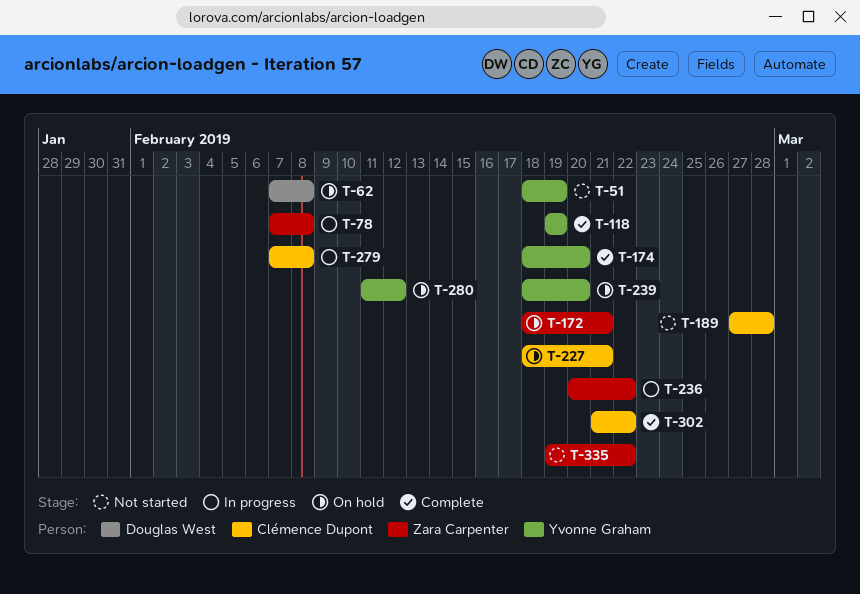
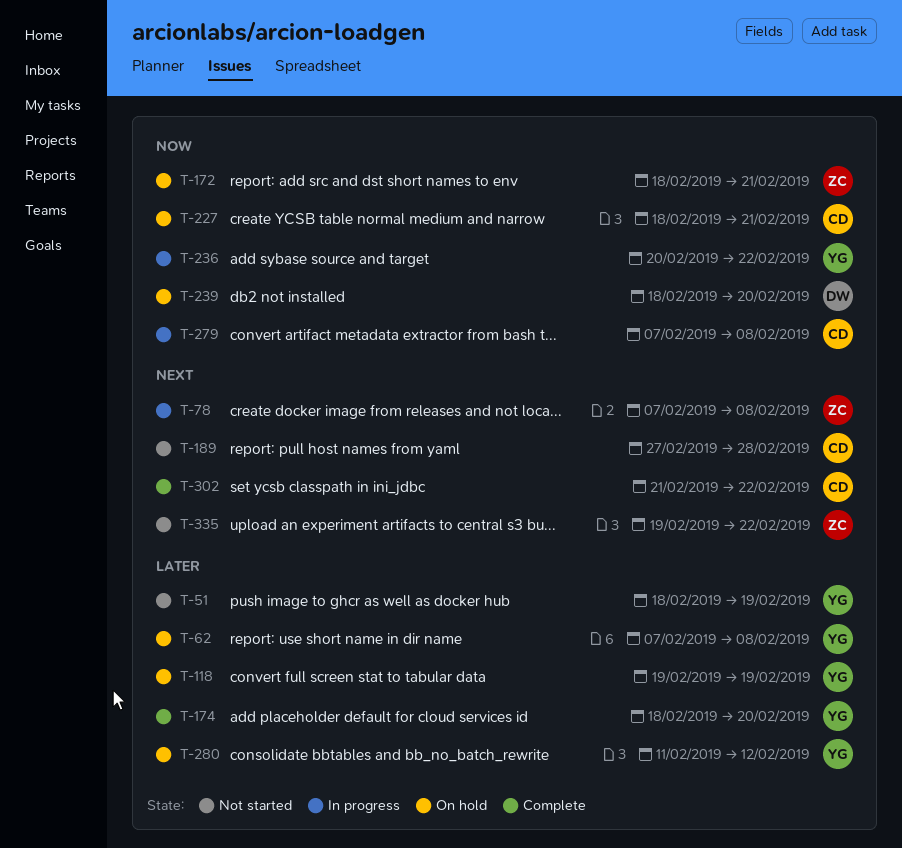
T-62, owner: Douglas West -> Yvonne Graham
T-118, status: Complete -> On hold
T-236, owner: Zara Carpenter -> Yvonne Graham
T-239, owner: Yvonne Graham -> Douglas West

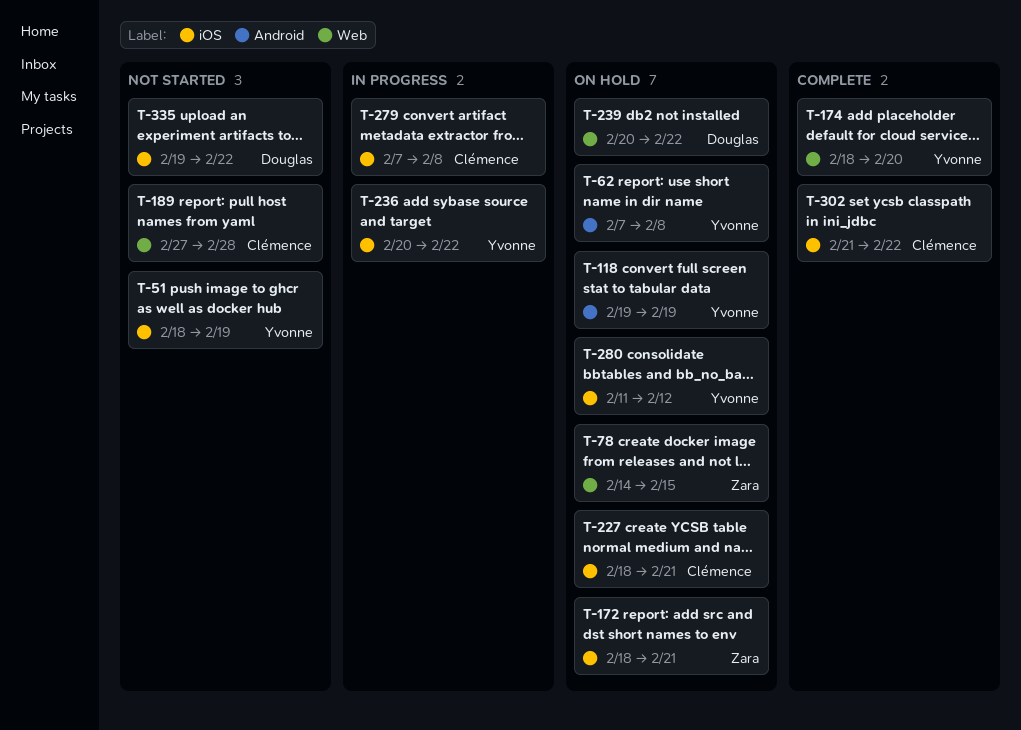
T-78, status: In progress -> On hold
T-78, start: Feb 7 -> Feb 14
T-78, due: Feb 8 -> Feb 15
T-239, start: Feb 18 -> Feb 20
T-239, due: Feb 20 -> Feb 22
T-335, owner: Zara -> Douglas

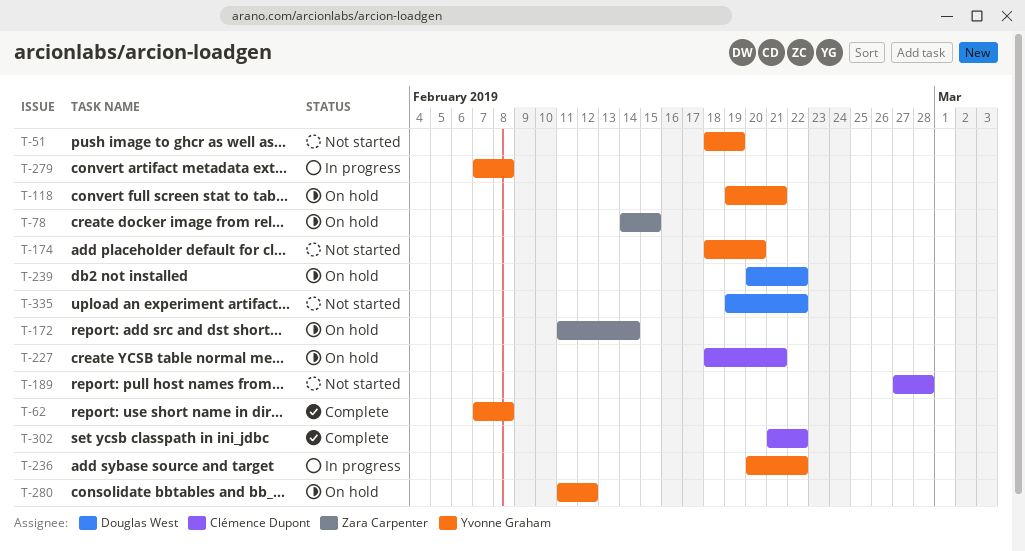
T-62, status: On hold -> Complete
T-118, due: Feb 19 -> Feb 21
T-172, start: Feb 18 -> Feb 11
T-172, due: Feb 21 -> Feb 14
T-174, status: Complete -> Not started
T-279, owner: Clémence Dupont -> Yvonne Graham

